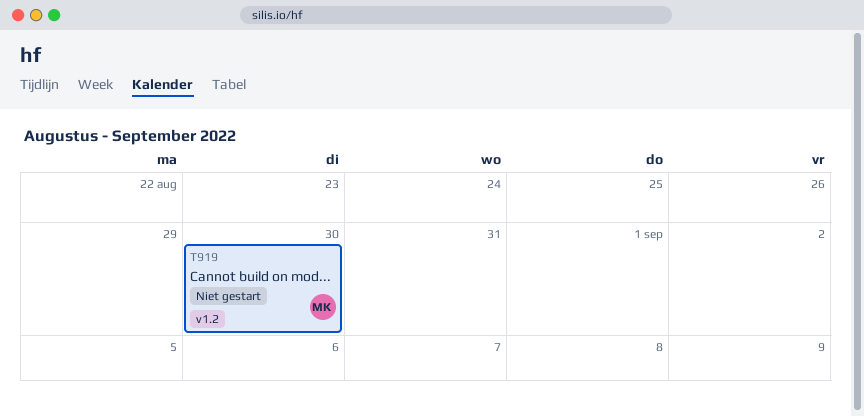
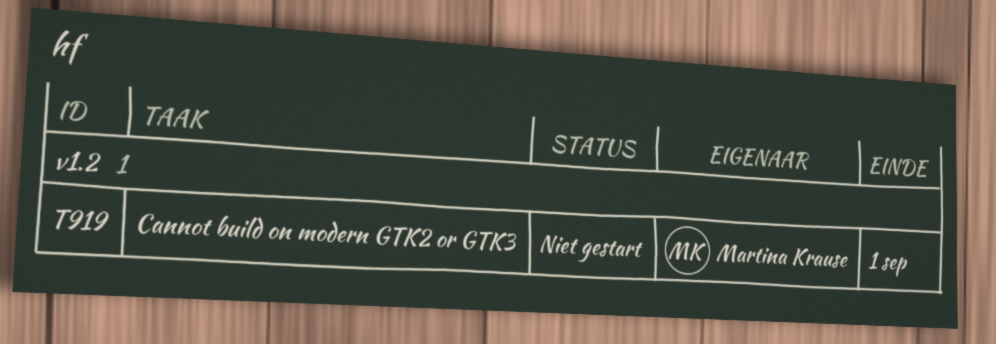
T919, due: Aug 30 -> Sep 1

